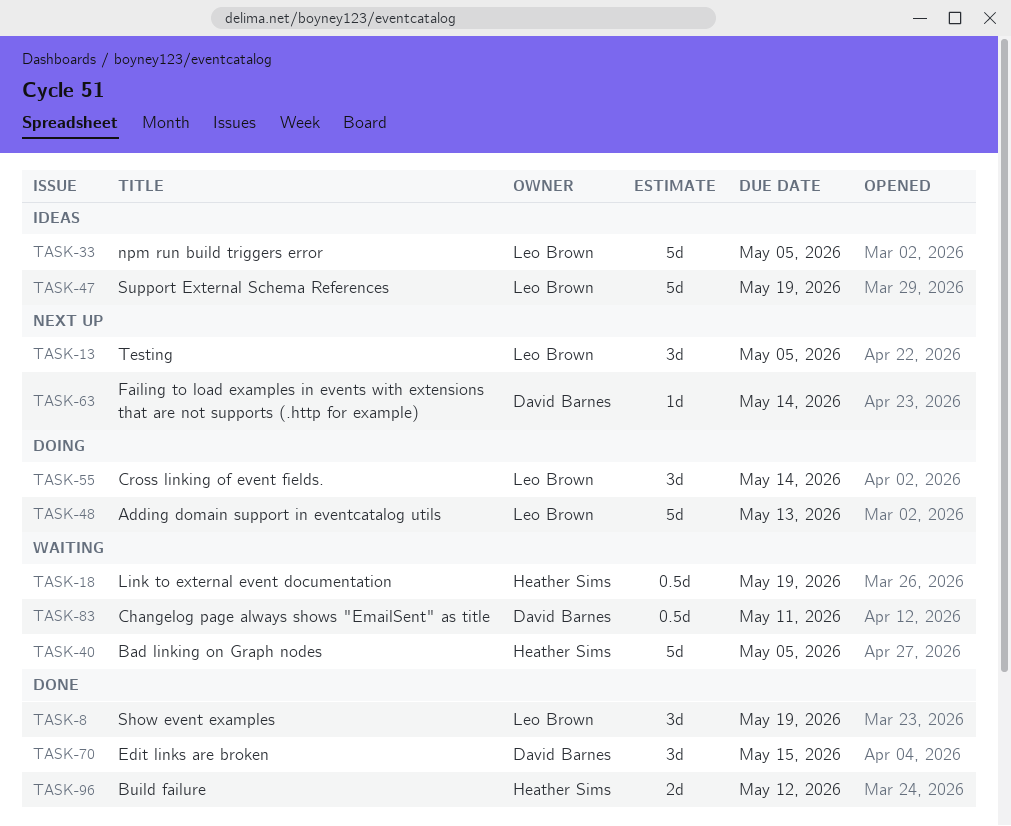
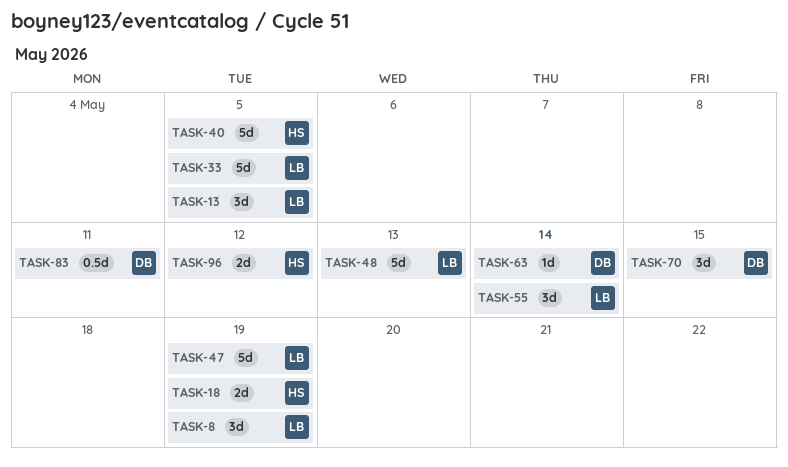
TASK-18, estimate: 0.5d -> 2d

